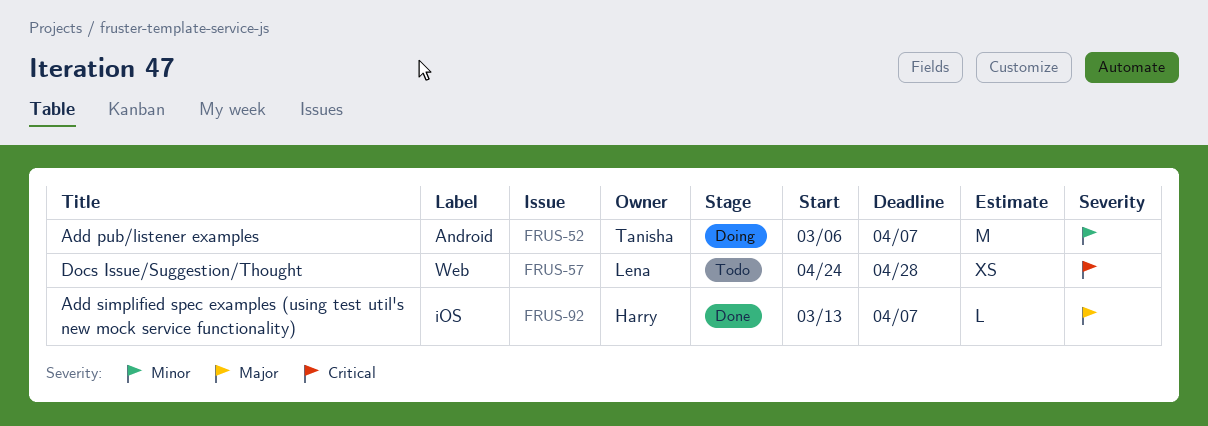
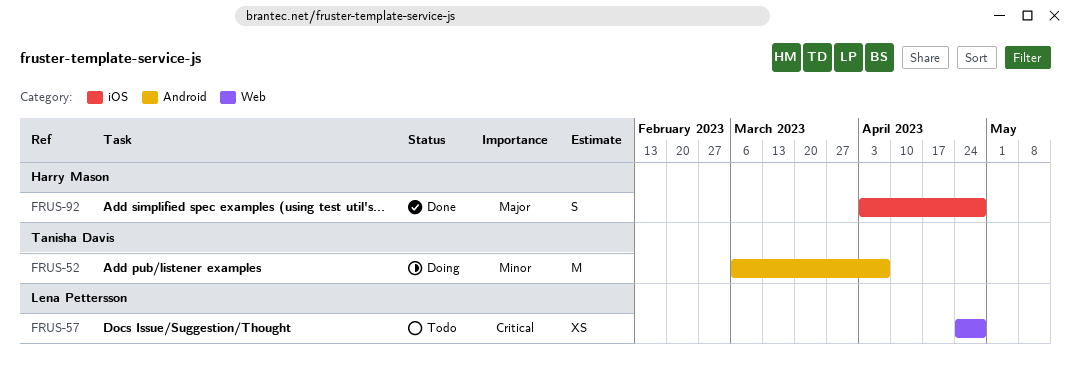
FRUS-92, estimate: L -> S
FRUS-92, start: Mar 13 -> Apr 3
FRUS-92, due: Apr 7 -> Apr 28

